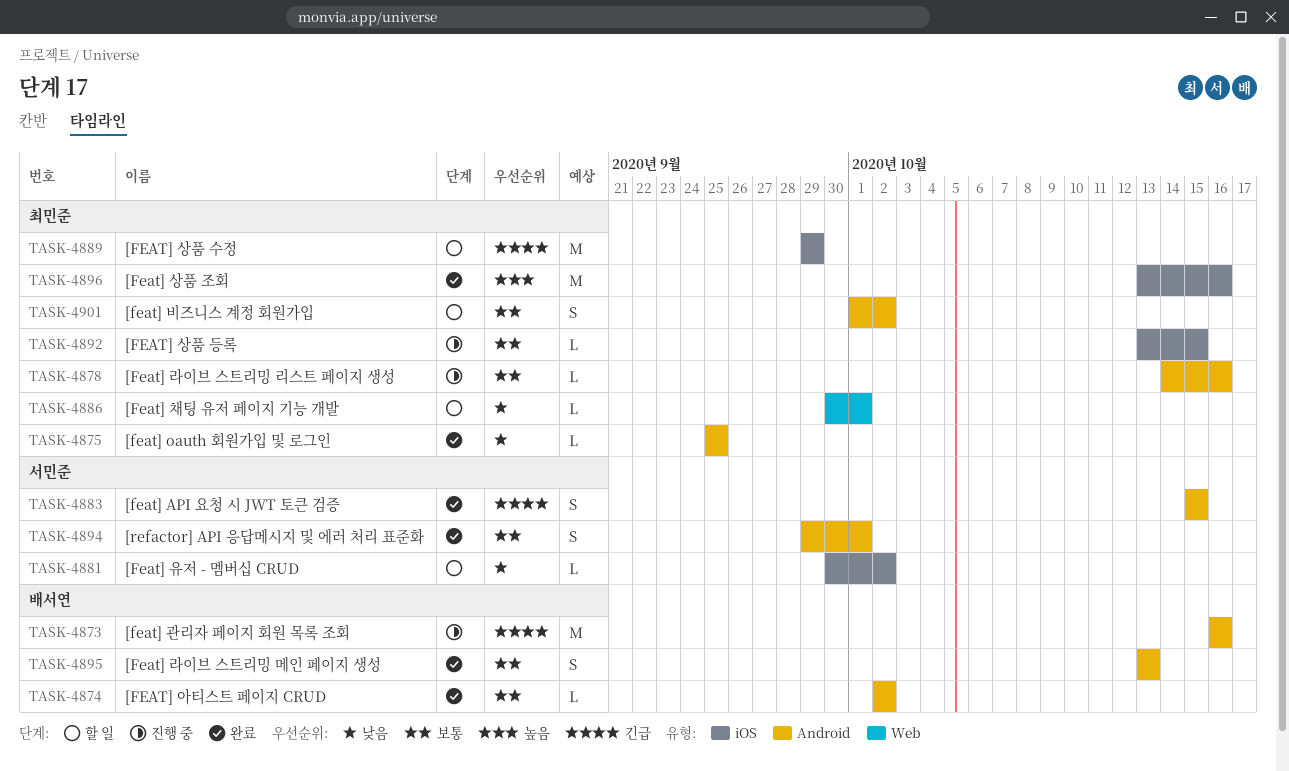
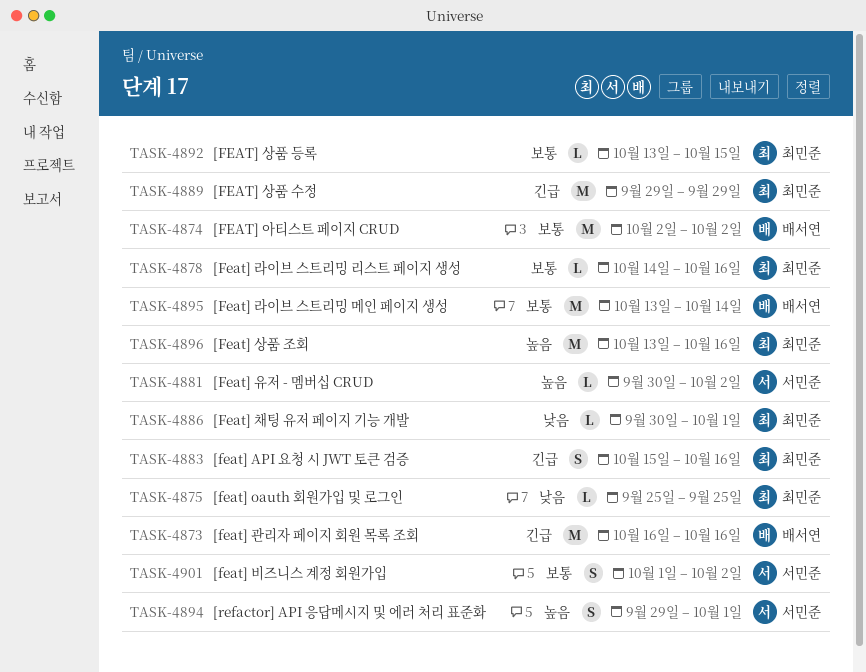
TASK-4874, estimate: L -> M
TASK-4881, priority: 낮음 -> 높음
TASK-4883, owner: 서민준 -> 최민준
TASK-4883, due: Oct 15 -> Oct 16
TASK-4894, priority: 보통 -> 높음
TASK-4895, estimate: S -> M
TASK-4895, due: Oct 13 -> Oct 14
TASK-4901, owner: 최민준 -> 서민준

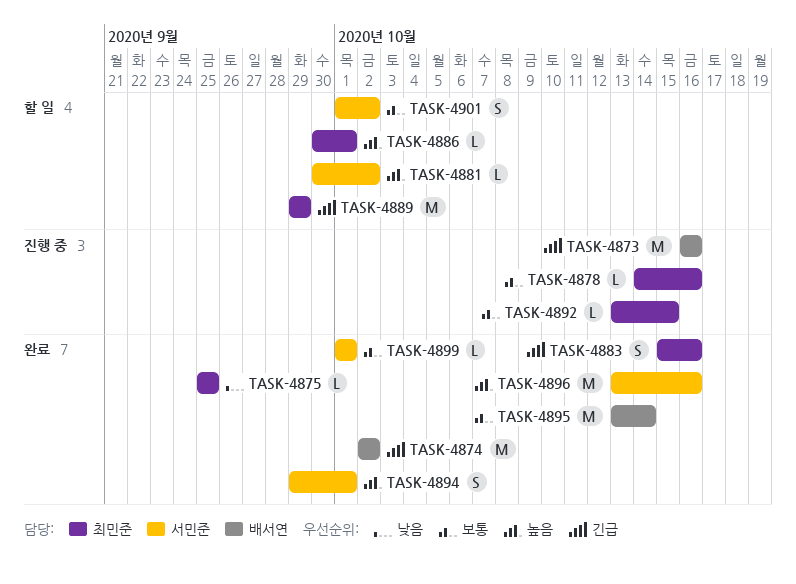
TASK-4874, priority: 보통 -> 긴급
TASK-4886, priority: 낮음 -> 높음
TASK-4896, owner: 최민준 -> 서민준
TASK-4899: none -> present

